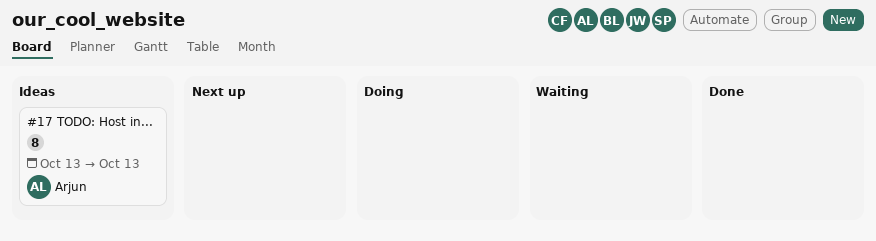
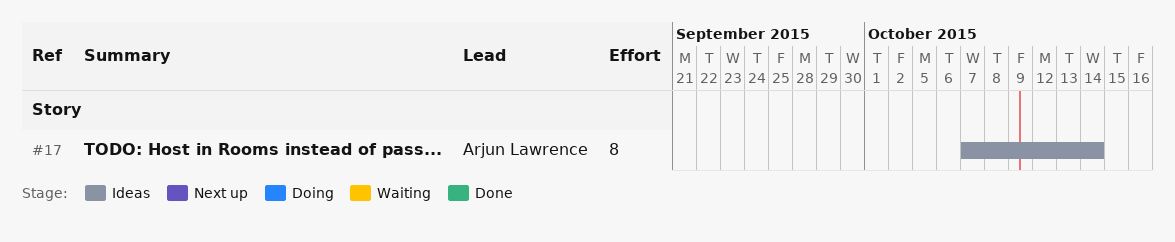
#17, start: Oct 13 -> Oct 7
#17, due: Oct 13 -> Oct 14

